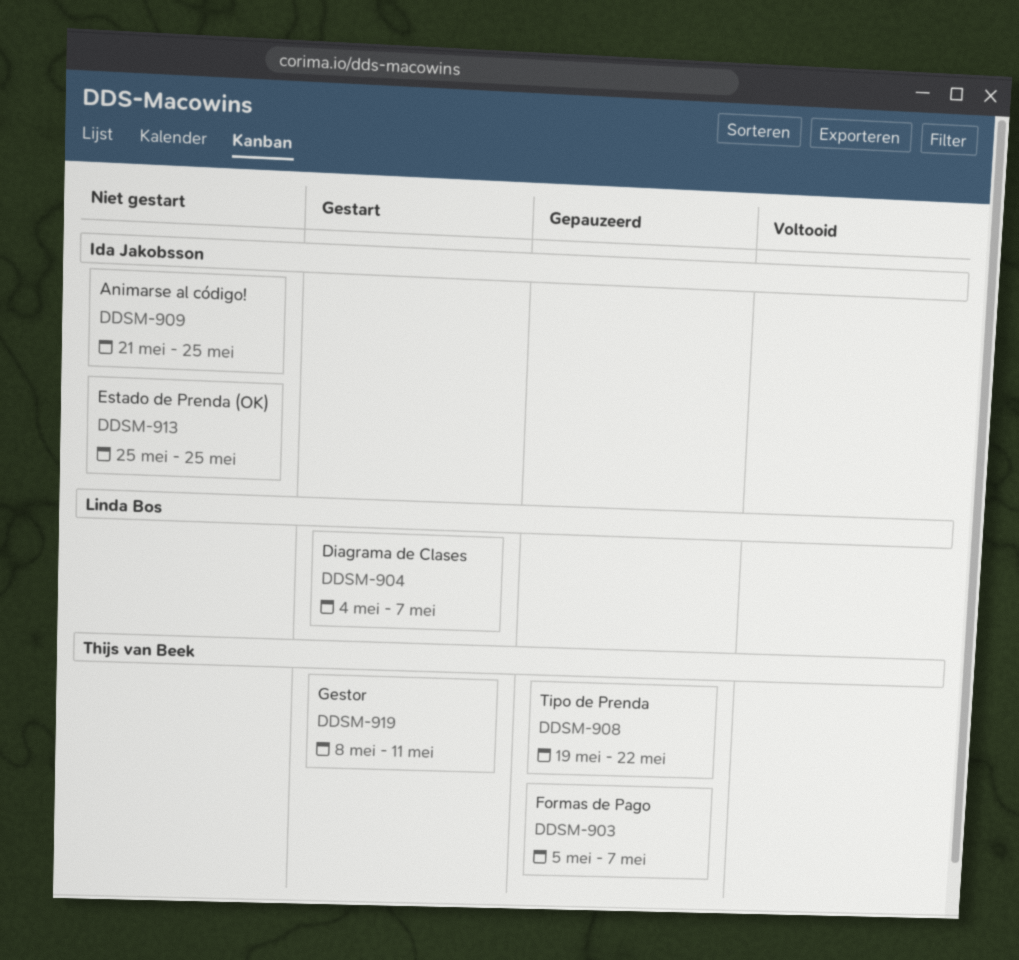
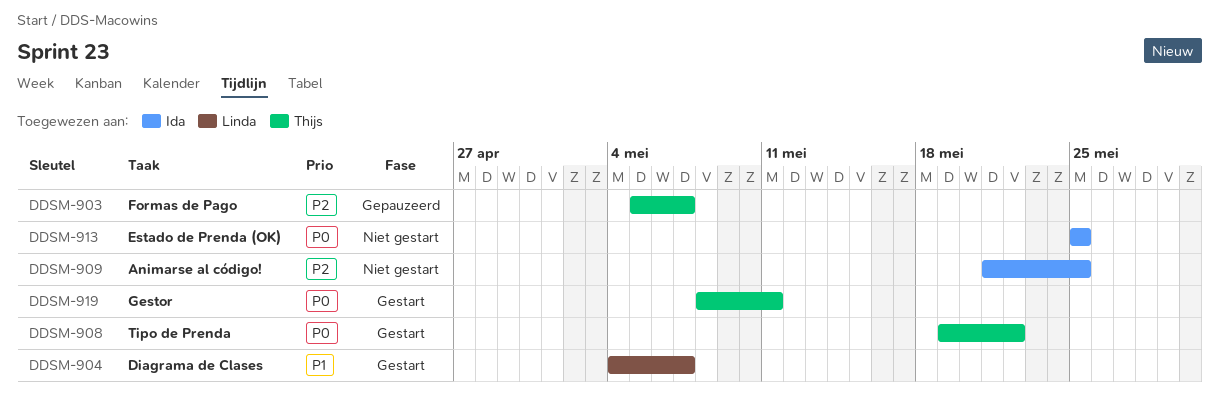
DDSM-908, status: Gepauzeerd -> Gestart

